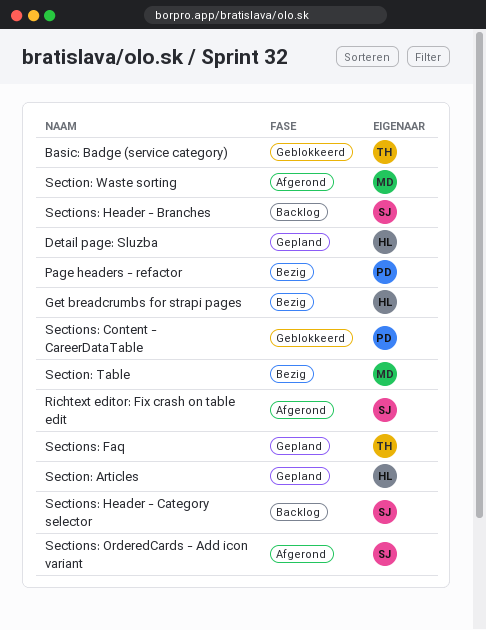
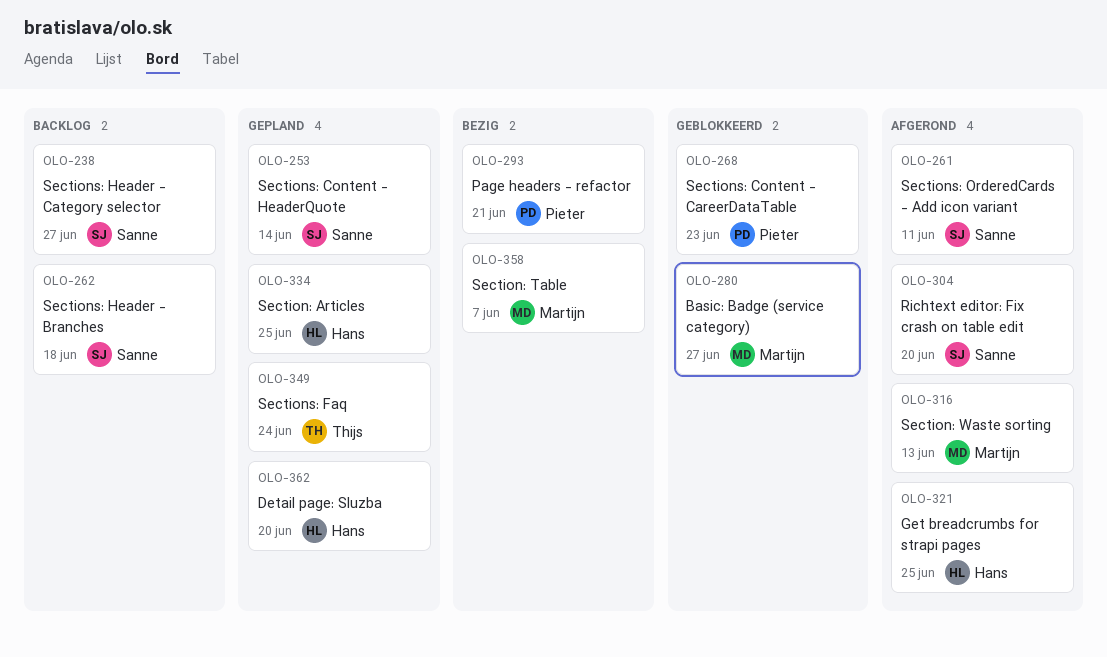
Basic: Badge (service category), owner: Thijs -> Martijn
Get breadcrumbs for strapi pages, status: Bezig -> Afgerond
Sections: Content - HeaderQuote: none -> present

